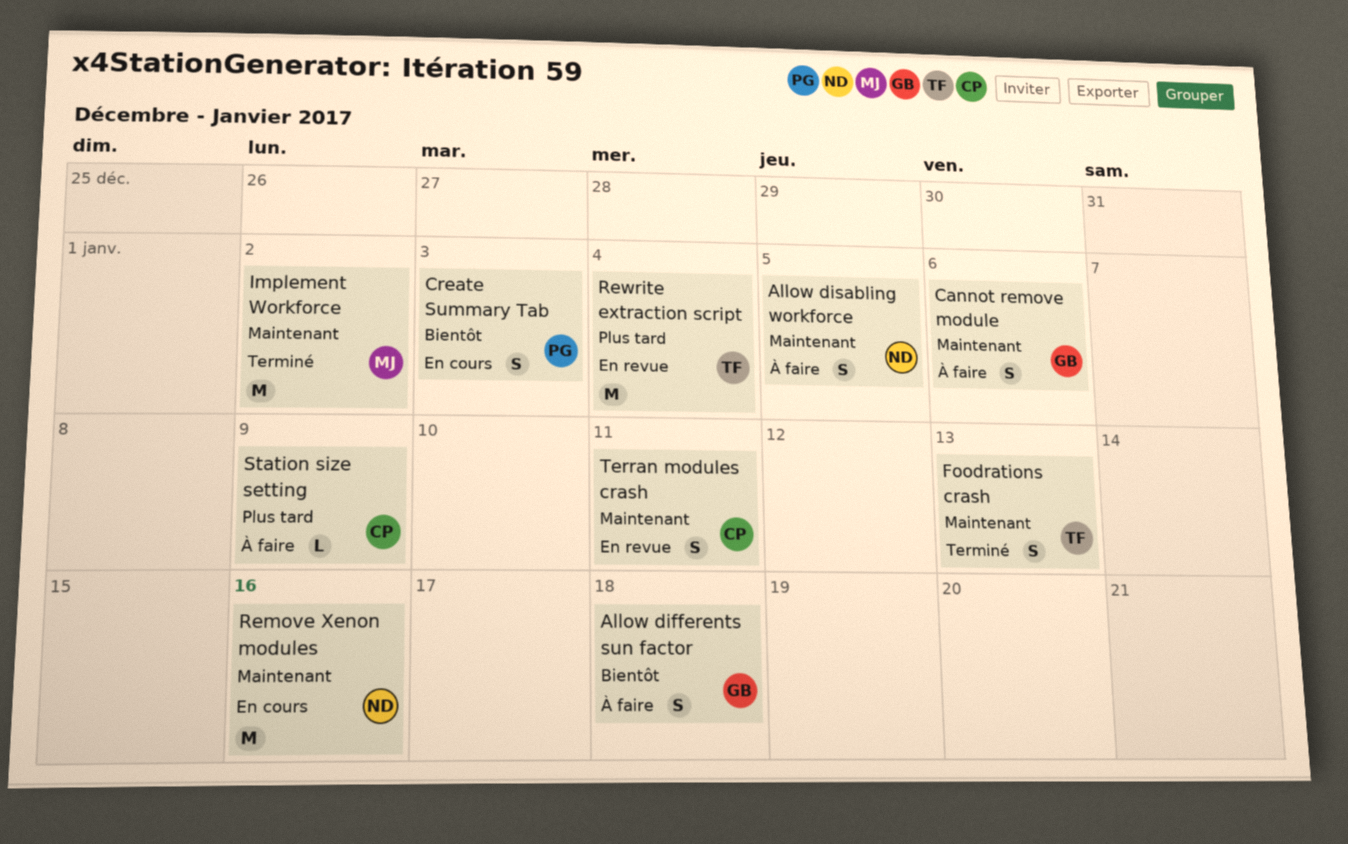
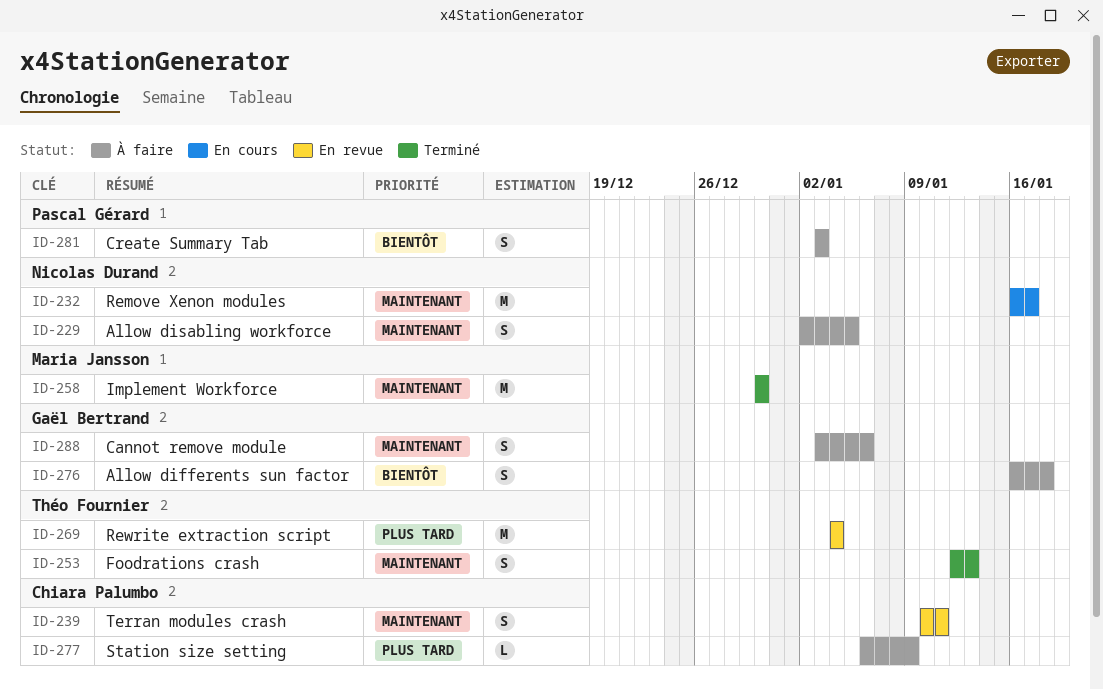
Create Summary Tab, status: En cours -> À faire
Implement Workforce, due: Jan 2 -> Dec 30
Remove Xenon modules, due: Jan 16 -> Jan 17

